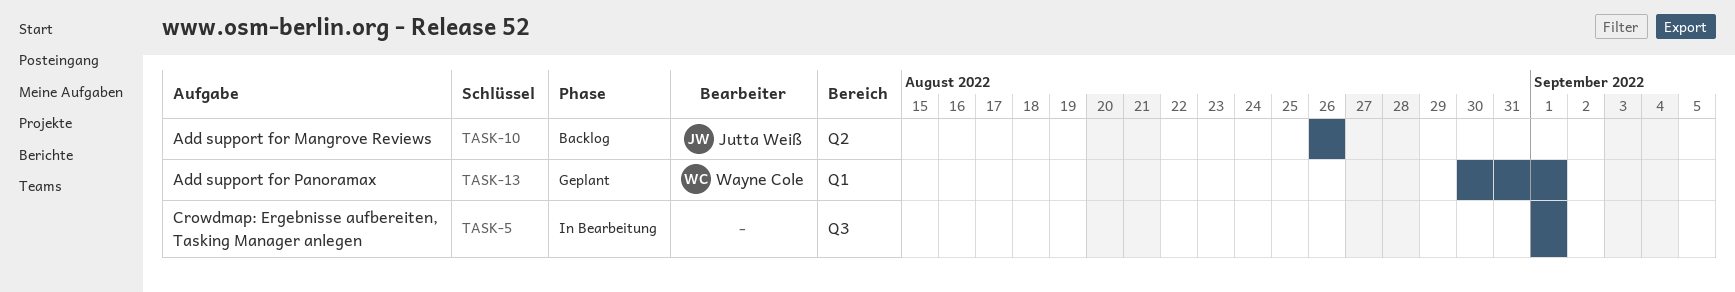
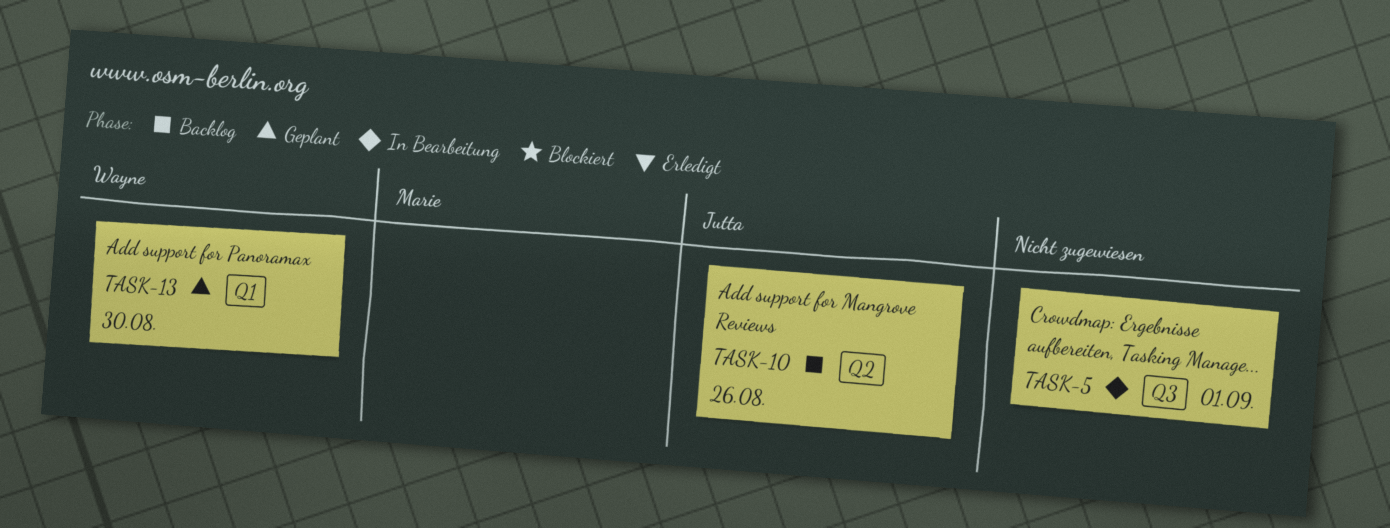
TASK-13, due: Sep 1 -> Aug 30

